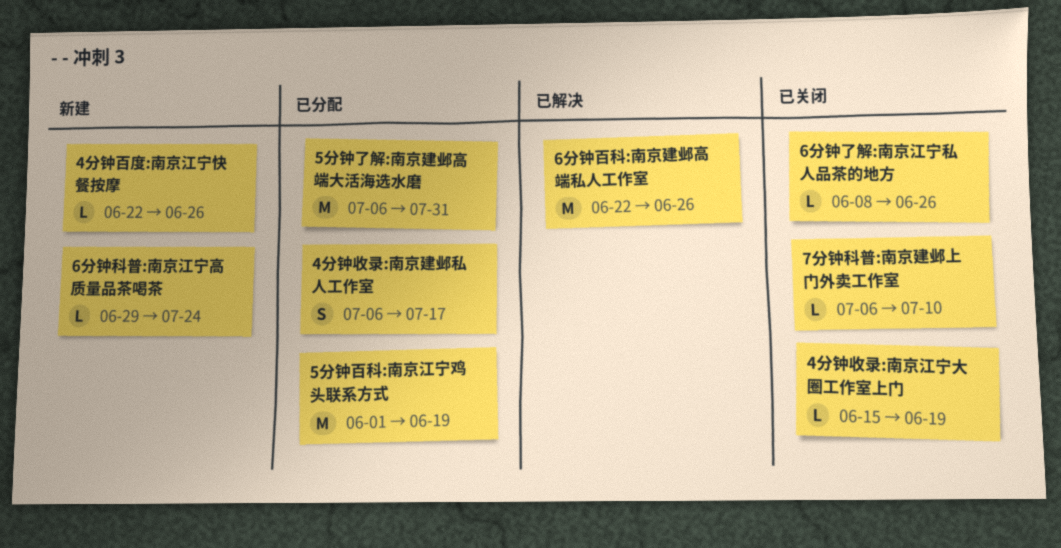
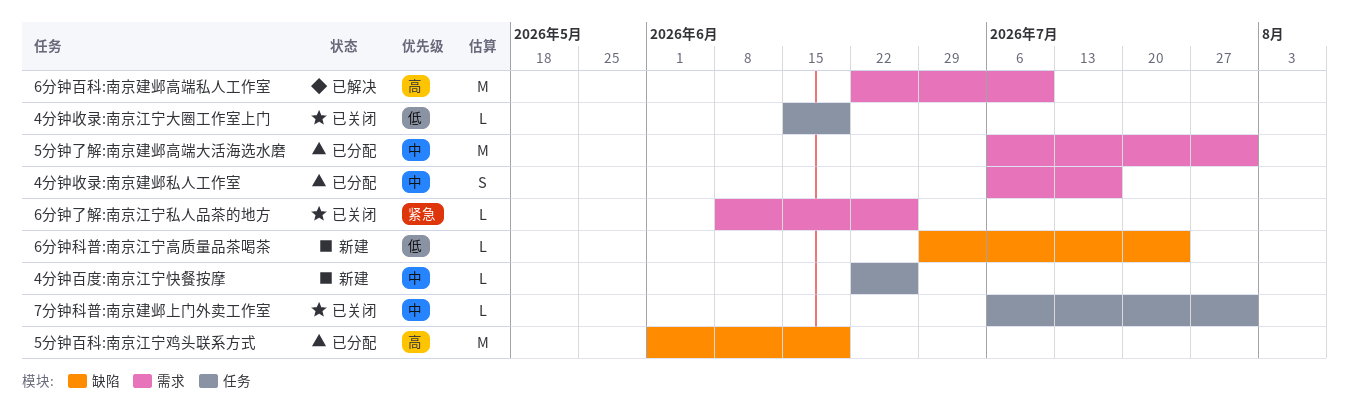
6分钟百科:南京建邺高端私人工作室, due: Jun 26 -> Jul 10
7分钟科普:南京建邺上门外卖工作室, due: Jul 10 -> Jul 31

